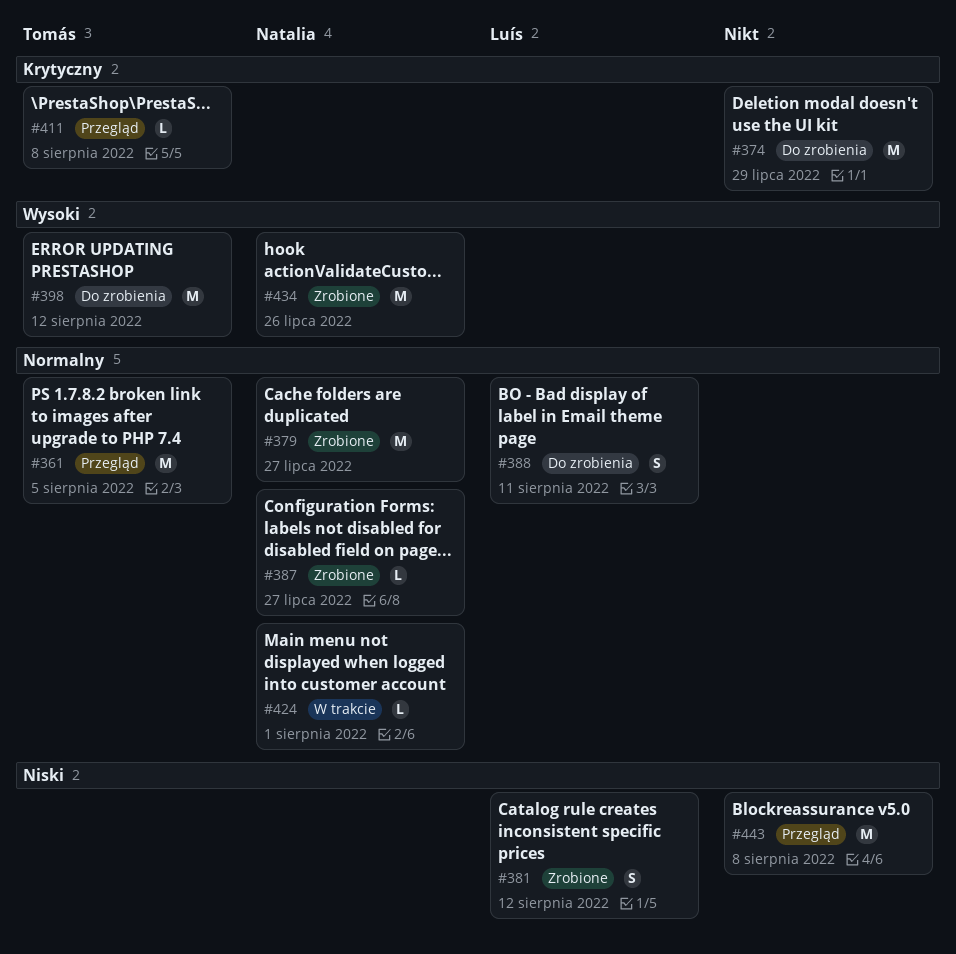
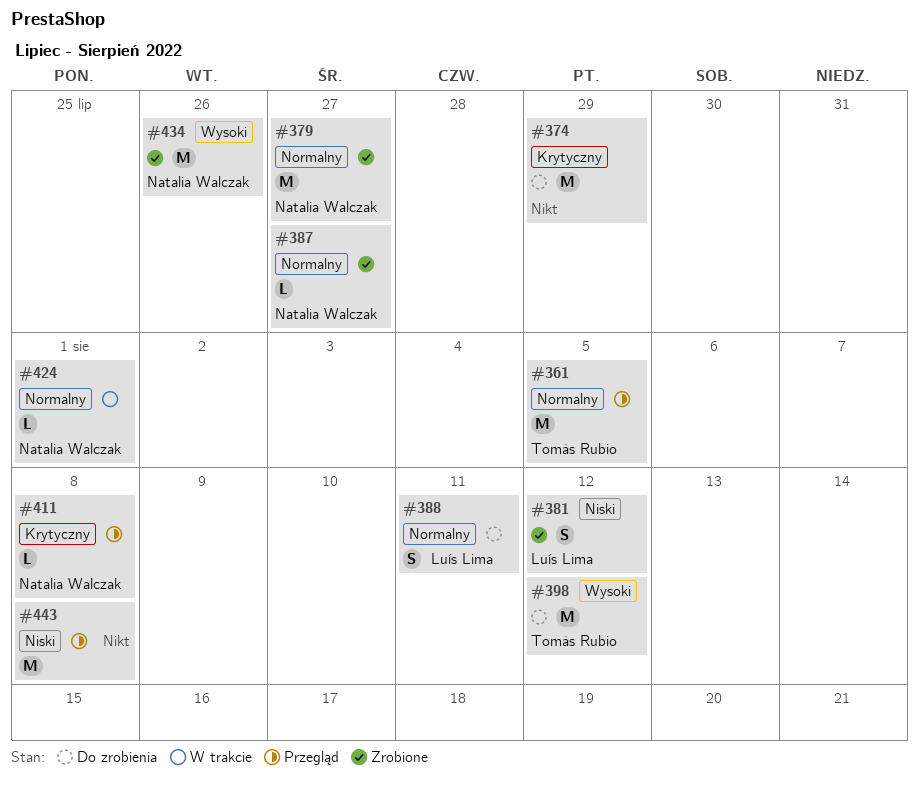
#411, owner: Tomás Rubio -> Natalia Walczak

